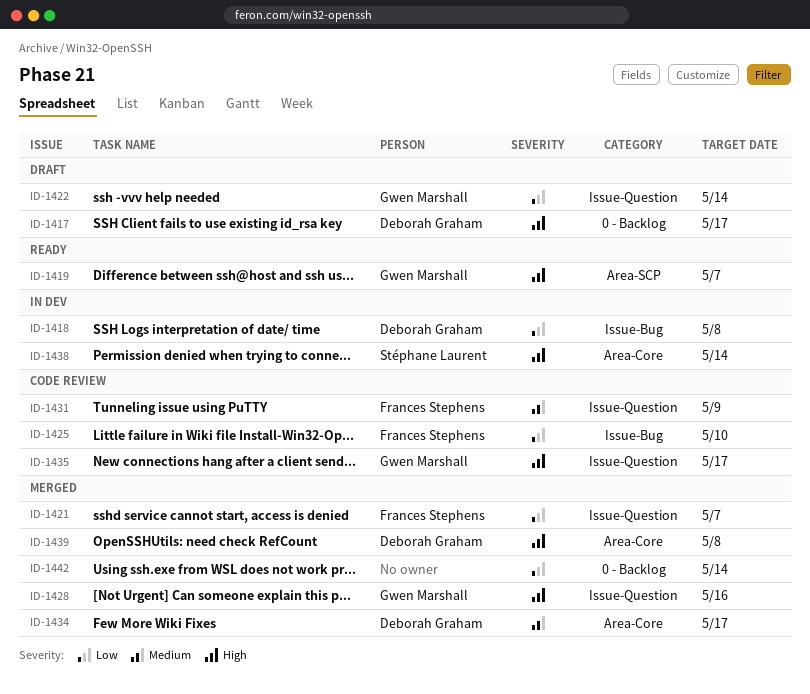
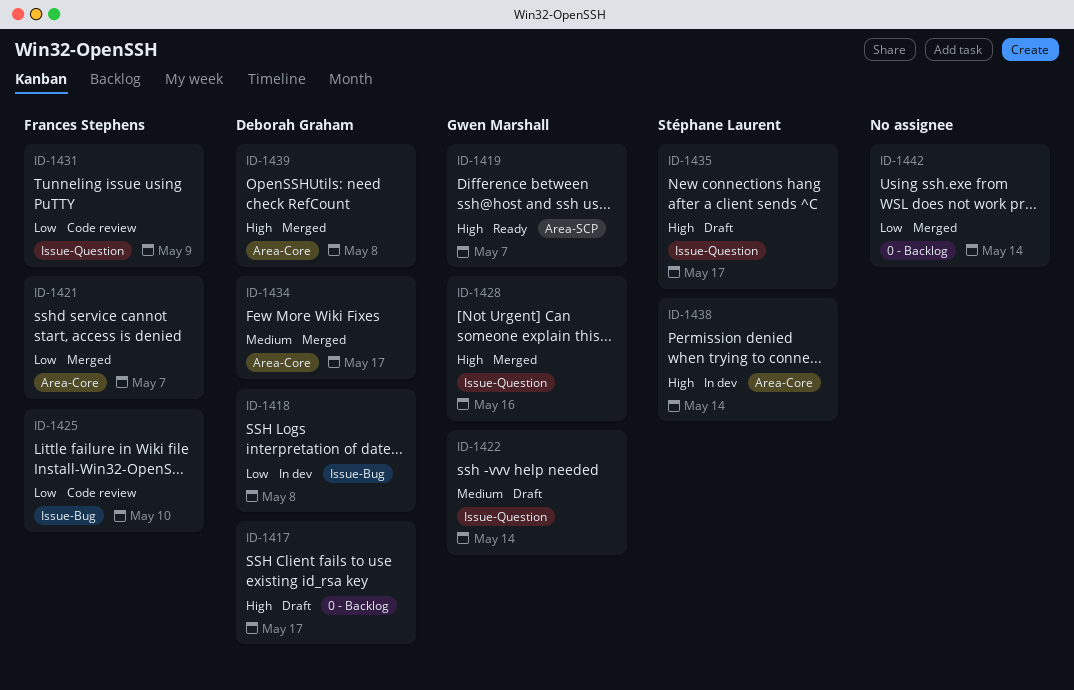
ID-1421, label: Issue-Question -> Area-Core
ID-1422, priority: Low -> Medium
ID-1431, priority: Medium -> Low
ID-1435, status: Code review -> Draft
ID-1435, owner: Gwen Marshall -> Stéphane Laurent

